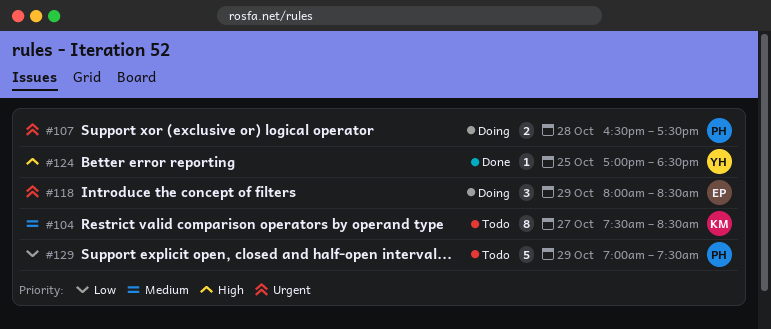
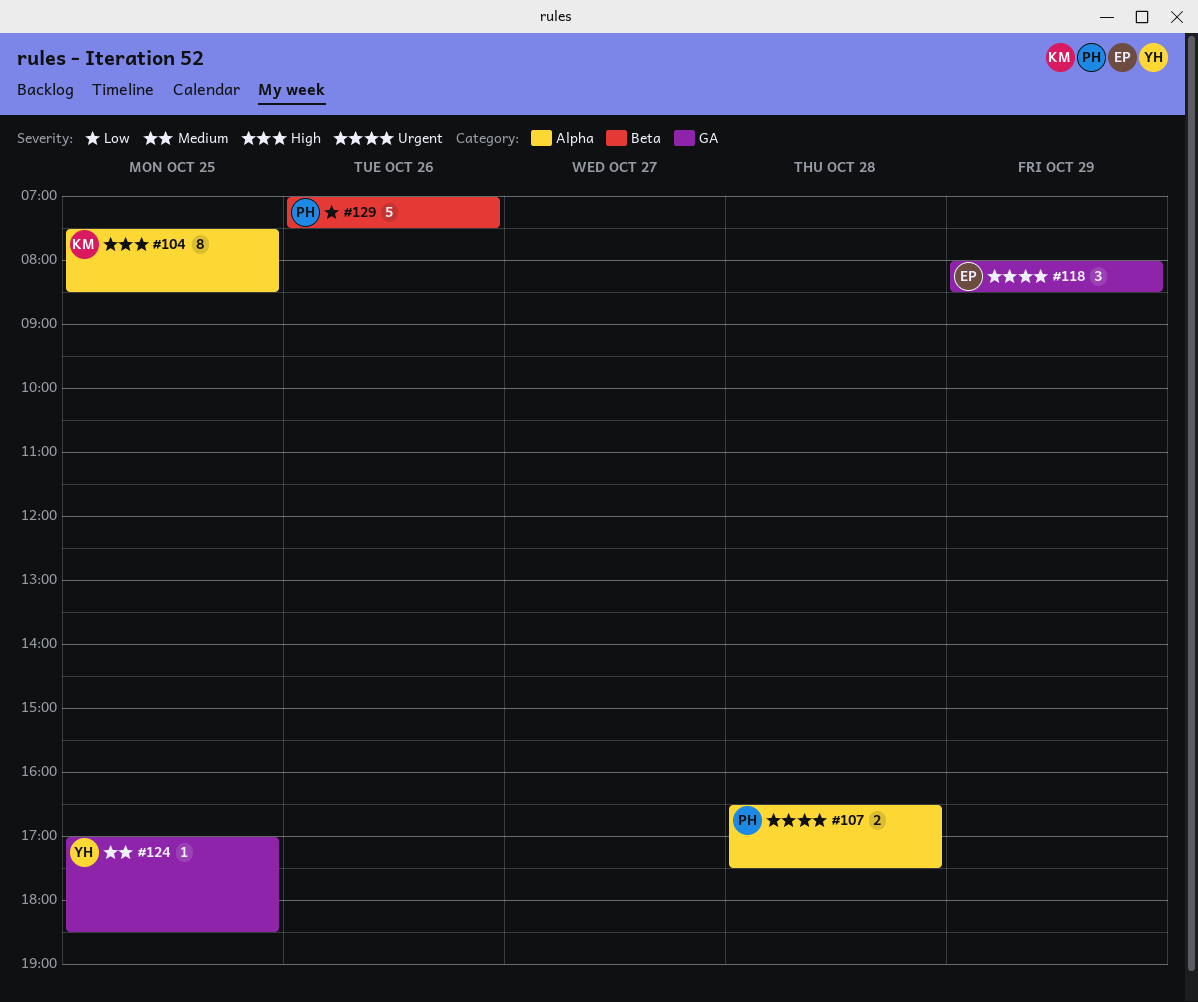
#104, priority: Medium -> High
#104, day: Oct 27 -> Oct 25
#124, priority: High -> Medium
#129, day: Oct 29 -> Oct 26

